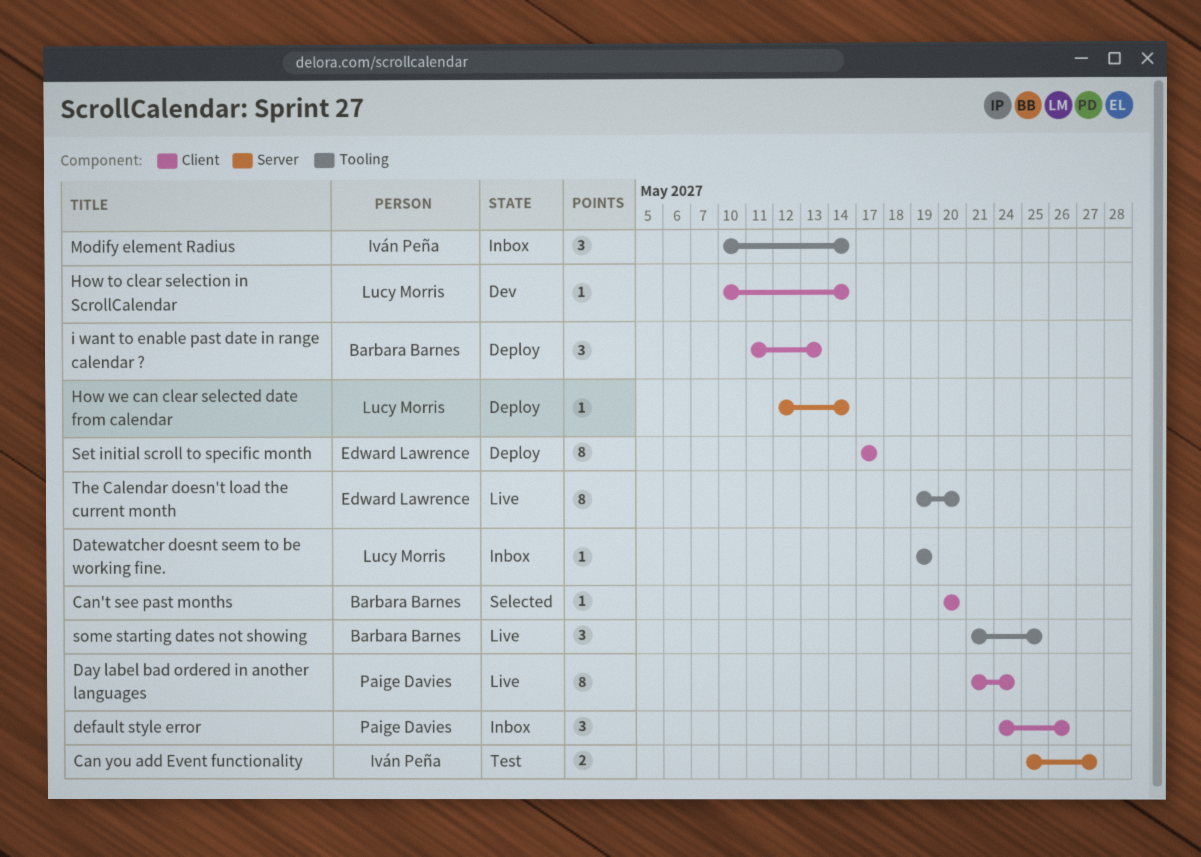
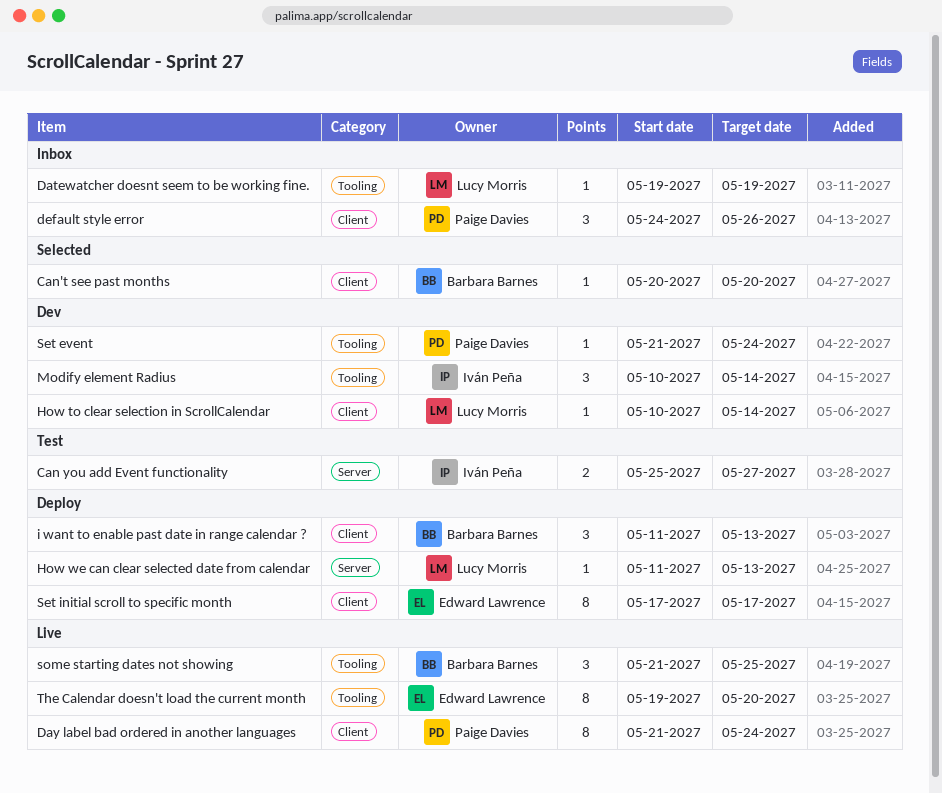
How we can clear selected date from calendar, start: May 12 -> May 11
How we can clear selected date from calendar, due: May 14 -> May 13
Modify element Radius, status: Inbox -> Dev
Set event: none -> present

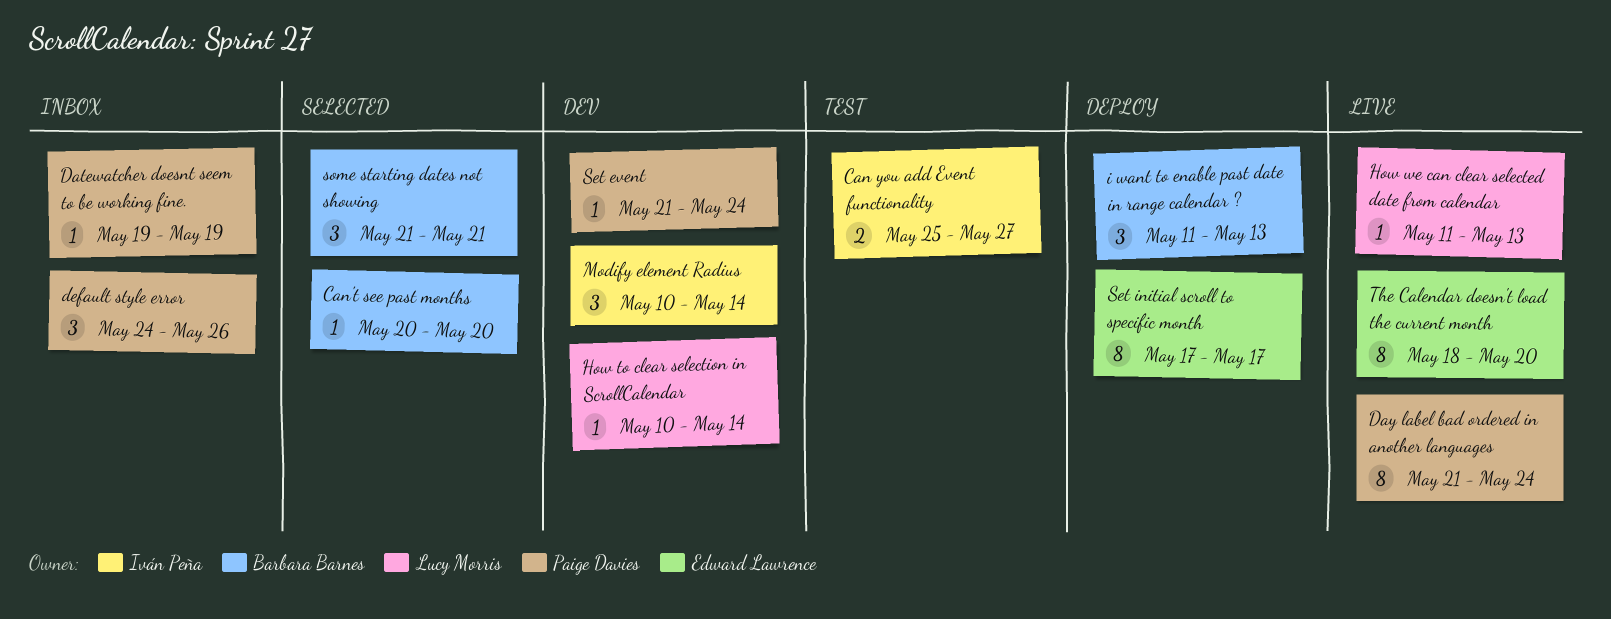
Datewatcher doesnt seem to be working fine., owner: Lucy Morris -> Paige Davies
How we can clear selected date from calendar, status: Deploy -> Live
some starting dates not showing, status: Live -> Selected
some starting dates not showing, due: May 25 -> May 21
The Calendar doesn't load the current month, start: May 19 -> May 18

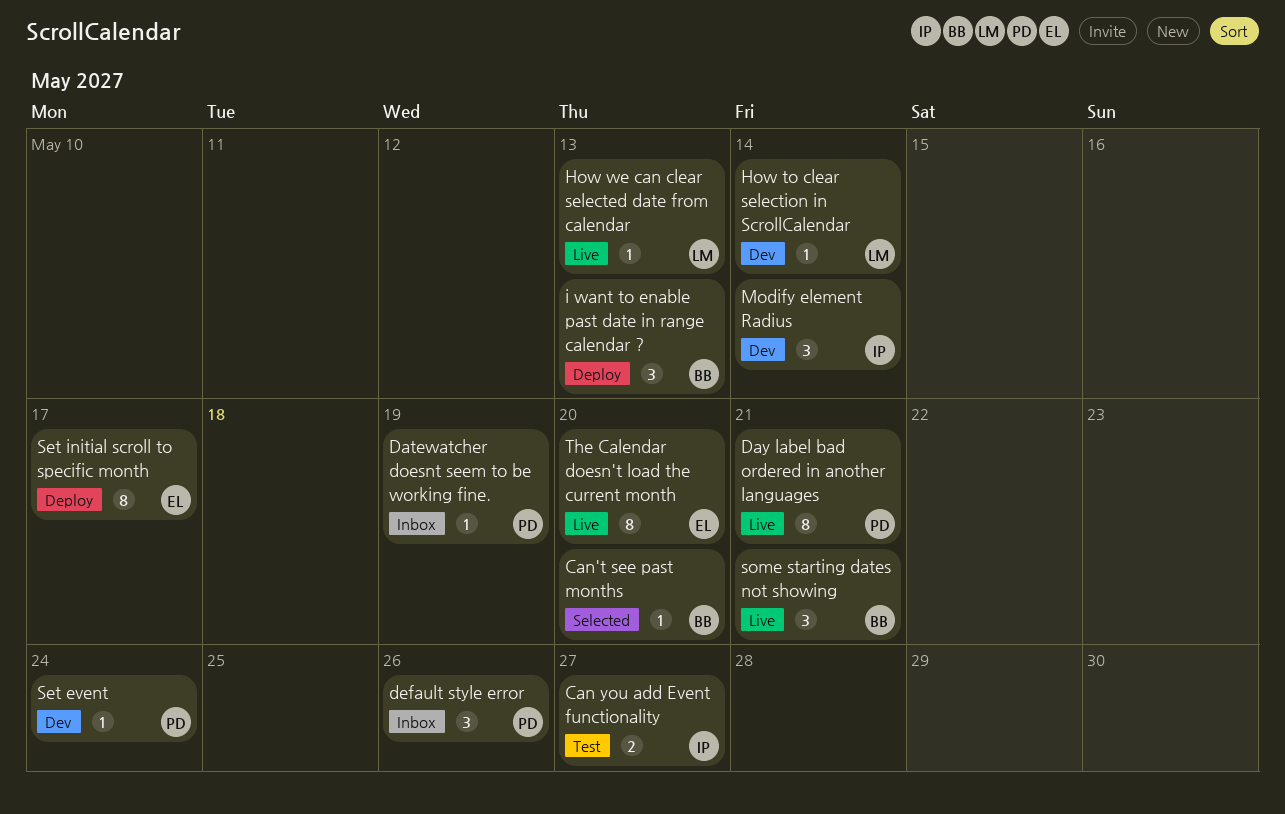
Day label bad ordered in another languages, due: May 24 -> May 21
some starting dates not showing, status: Selected -> Live

